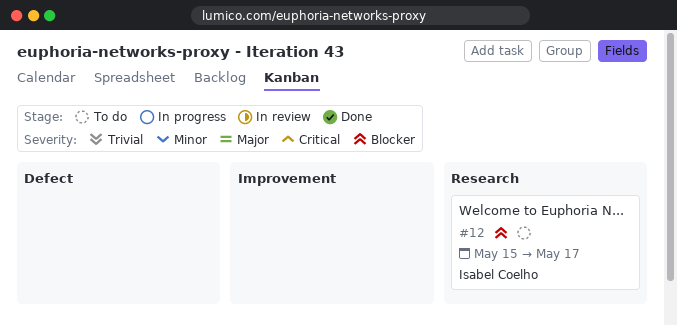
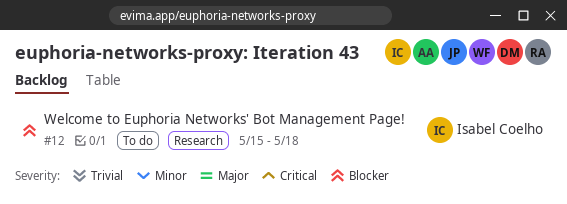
#12, due: May 17 -> May 18

